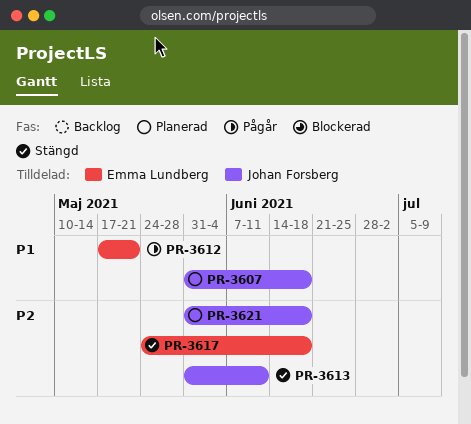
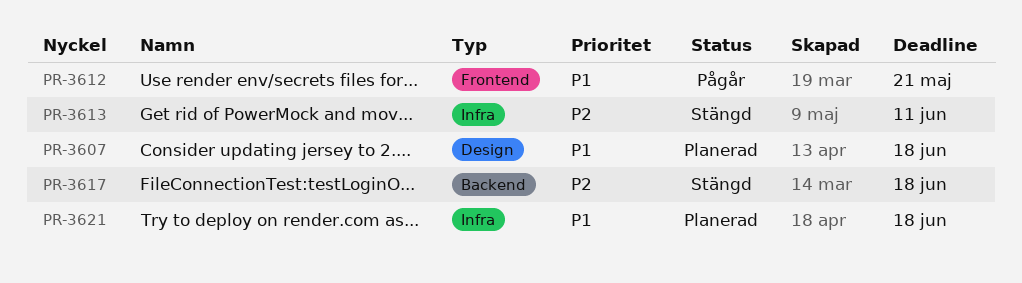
PR-3621, priority: P2 -> P1

